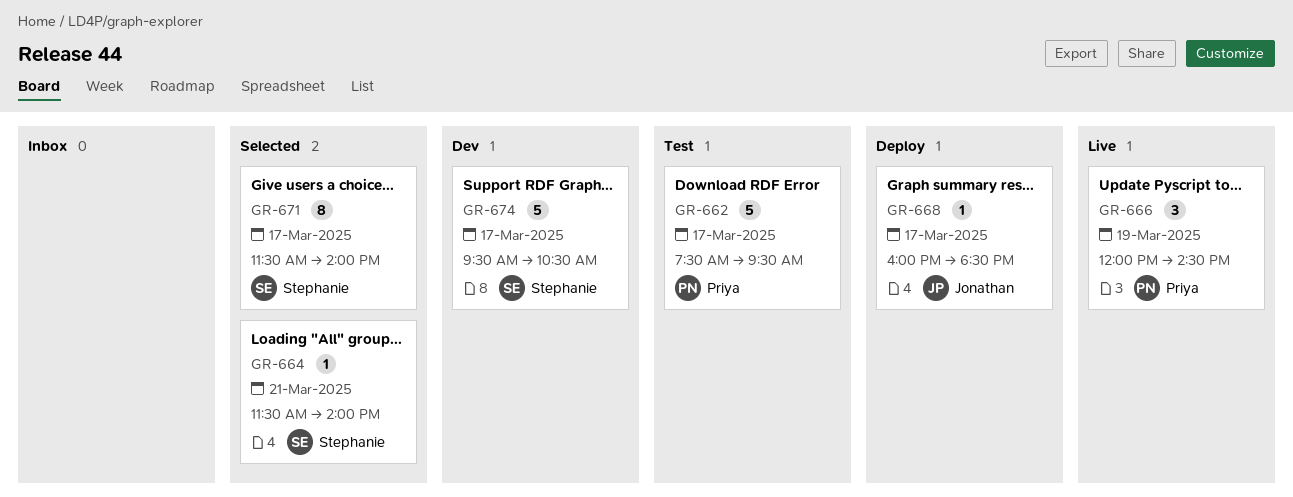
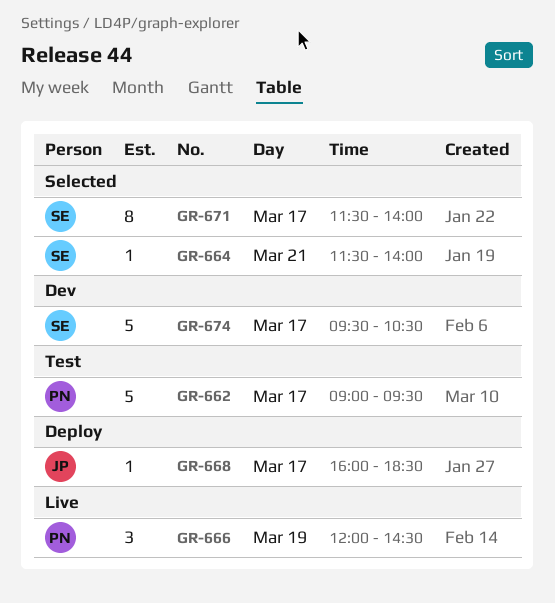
GR-662, begins: 07:30 -> 09:00

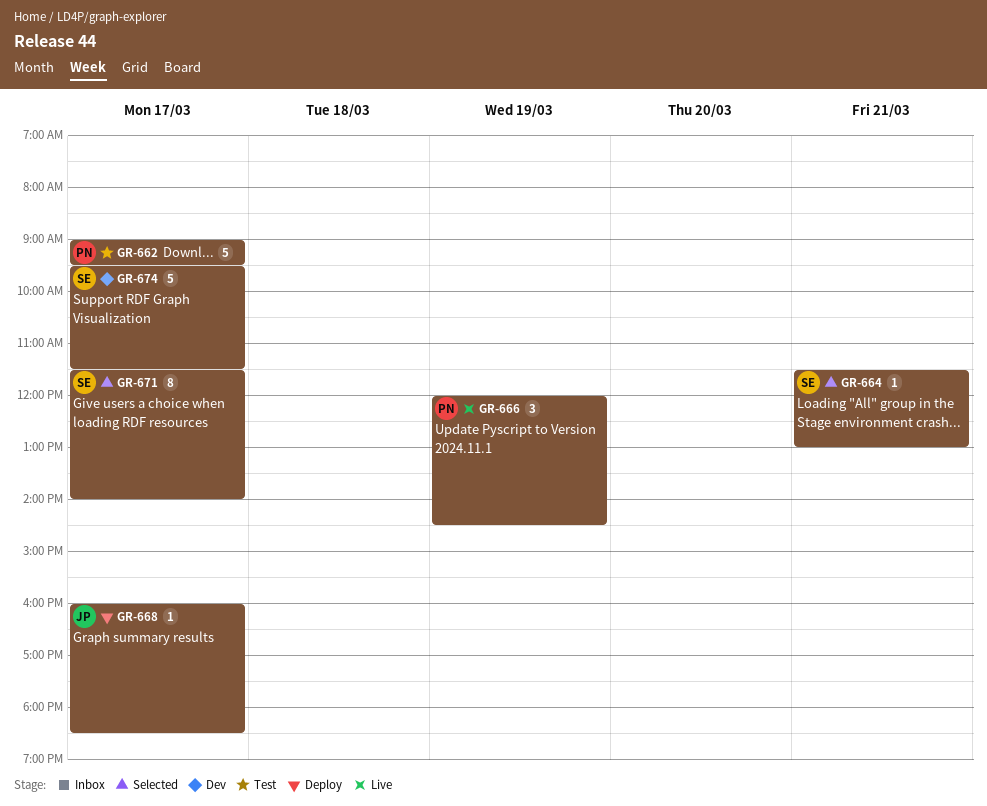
GR-664, ends: 14:00 -> 13:00
GR-674, ends: 10:30 -> 11:30

